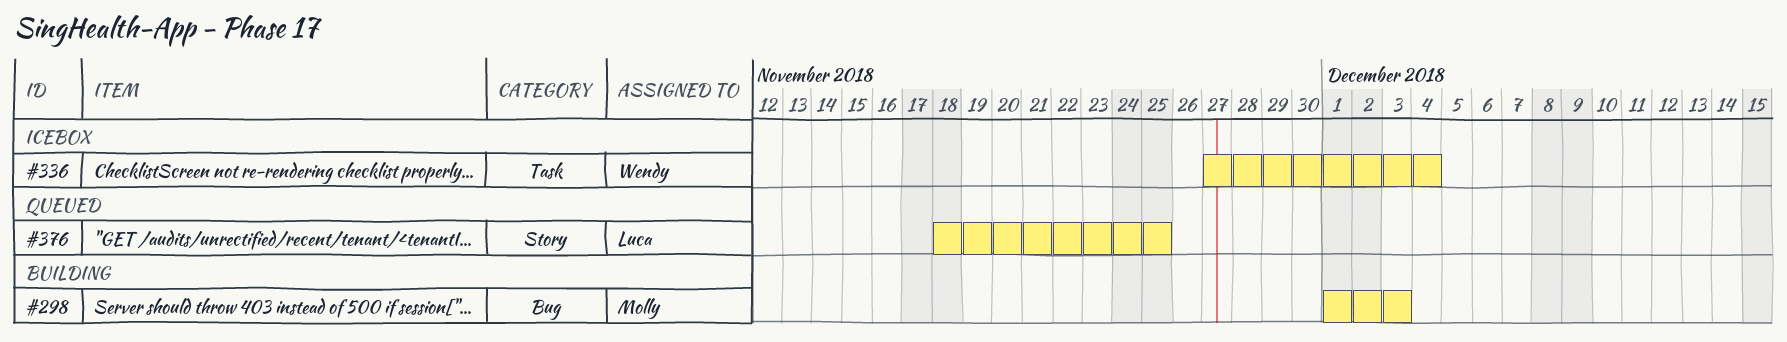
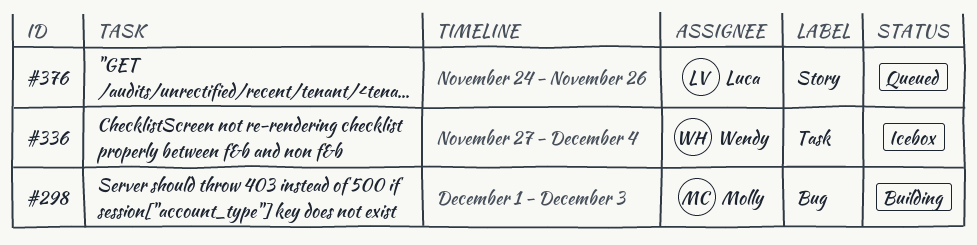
#376, start: Nov 18 -> Nov 24
#376, due: Nov 25 -> Nov 26

